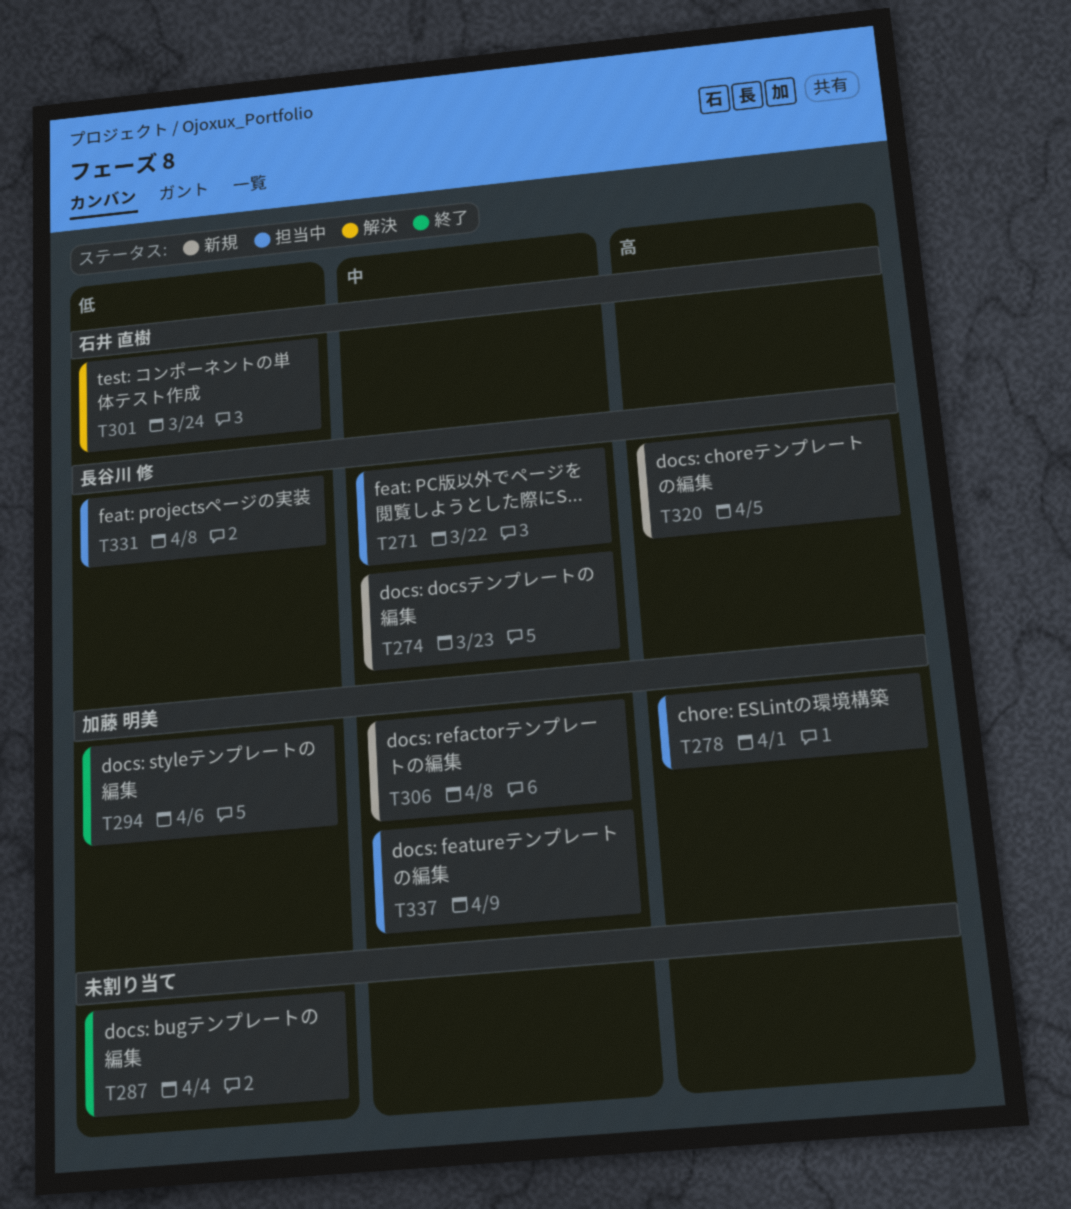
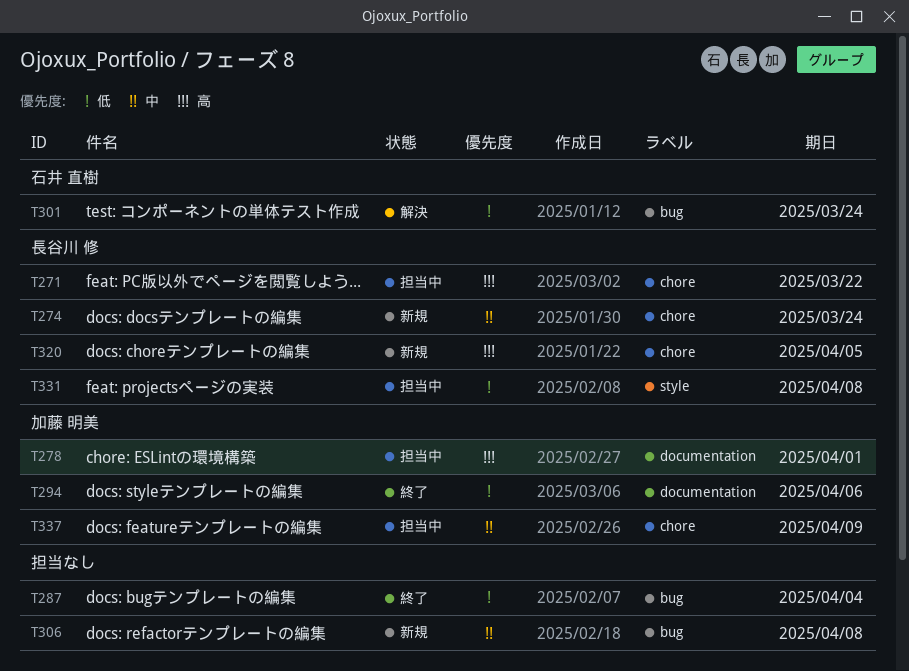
T271, priority: 中 -> 高
T274, due: Mar 23 -> Mar 24
T306, owner: 加藤 明美 -> none

